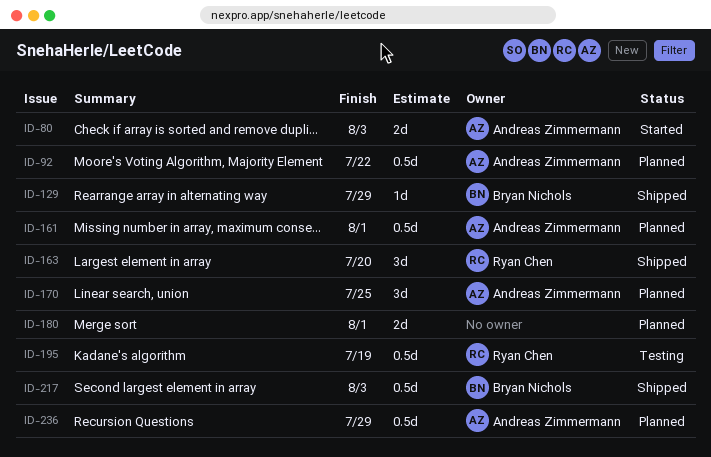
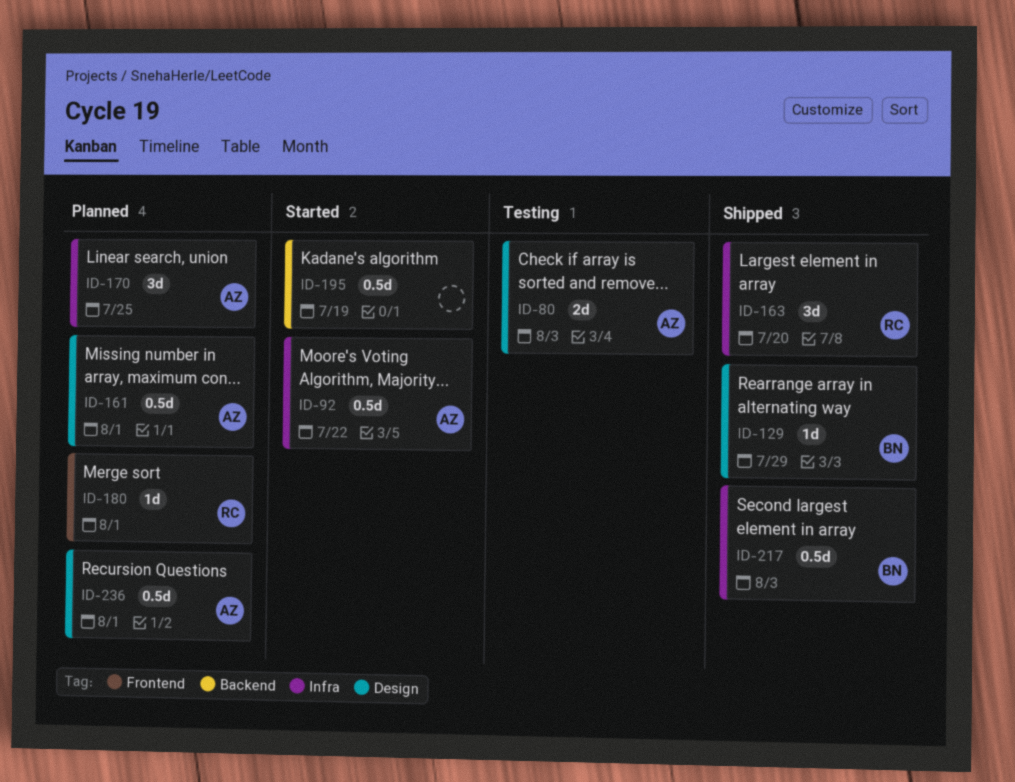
ID-80, status: Started -> Testing
ID-92, status: Planned -> Started
ID-180, owner: none -> Ryan Chen
ID-180, estimate: 2d -> 1d
ID-195, status: Testing -> Started
ID-195, owner: Ryan Chen -> none
ID-236, due: Jul 29 -> Aug 1

